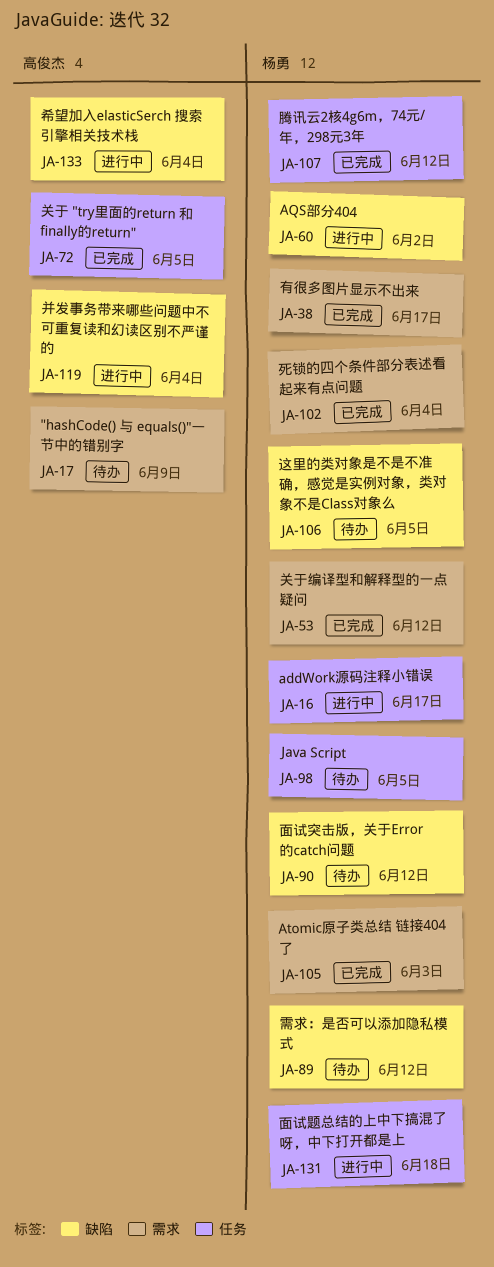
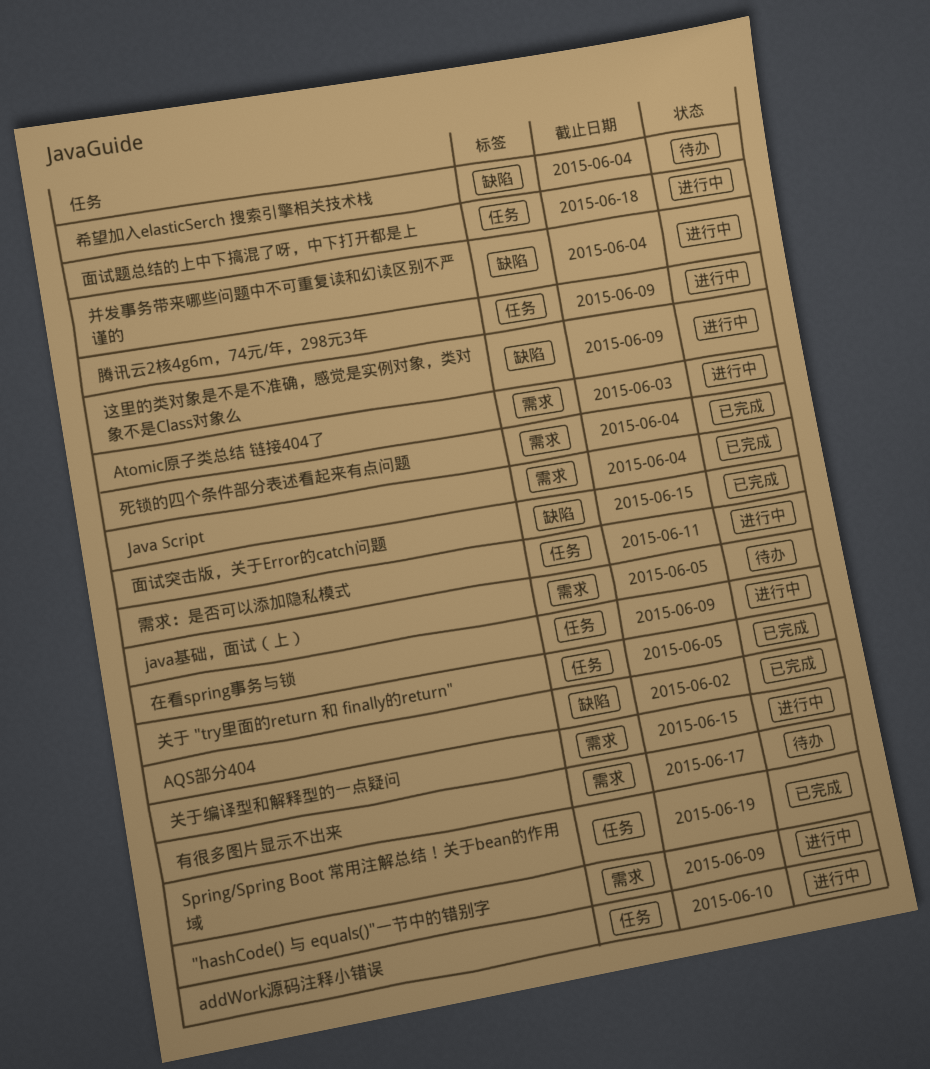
"hashCode() 与 equals()"一节中的错别字, status: 待办 -> 进行中
addWork源码注释小错误, due: Jun 17 -> Jun 10
AQS部分404, status: 进行中 -> 已完成
Atomic原子类总结 链接404了, status: 已完成 -> 进行中
Java Script, status: 待办 -> 已完成
Java Script, label: 任务 -> 需求
Java Script, due: Jun 5 -> Jun 4
java基础，面试（上）: none -> present
Spring/Spring Boot 常用注解总结！关于bean的作用域: none -> present
关于编译型和解释型的一点疑问, status: 已完成 -> 进行中
关于编译型和解释型的一点疑问, due: Jun 12 -> Jun 15
在看spring事务与锁: none -> present
希望加入elasticSerch 搜索引擎相关技术栈, status: 进行中 -> 待办
有很多图片显示不出来, status: 已完成 -> 待办
腾讯云2核4g6m，74元/年，298元3年, status: 已完成 -> 进行中
腾讯云2核4g6m，74元/年，298元3年, due: Jun 12 -> Jun 9
这里的类对象是不是不准确，感觉是实例对象，类对象不是Class对象么, status: 待办 -> 进行中
这里的类对象是不是不准确，感觉是实例对象，类对象不是Class对象么, due: Jun 5 -> Jun 9
需求：是否可以添加隐私模式, status: 待办 -> 进行中
需求：是否可以添加隐私模式, label: 缺陷 -> 任务
需求：是否可以添加隐私模式, due: Jun 12 -> Jun 11
面试突击版，关于Error的catch问题, status: 待办 -> 已完成
面试突击版，关于Error的catch问题, due: Jun 12 -> Jun 15

